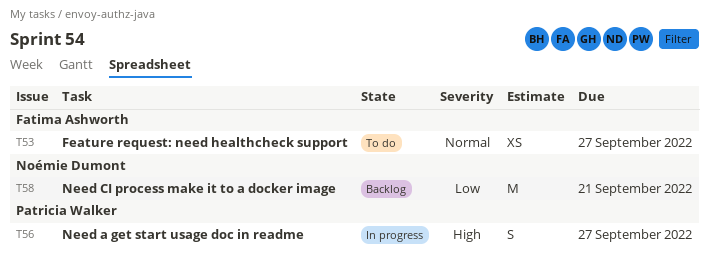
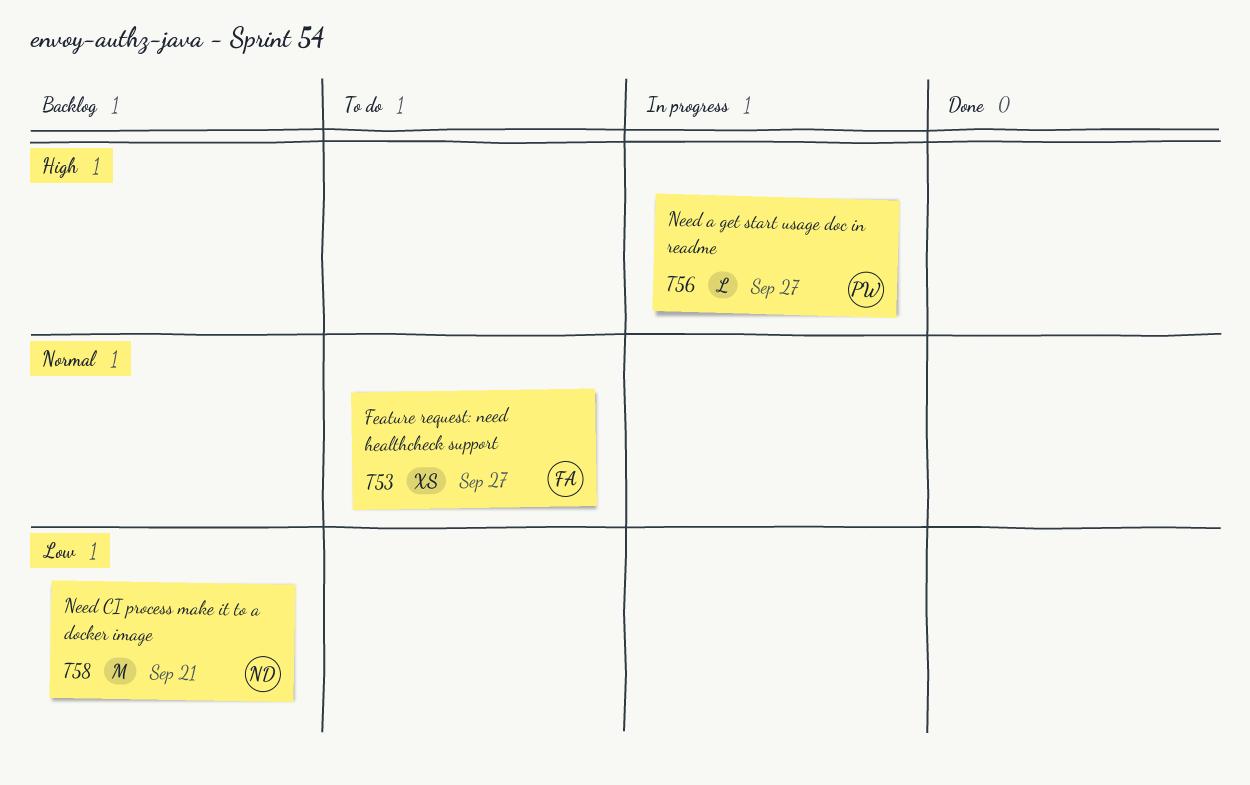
T56, estimate: S -> L

